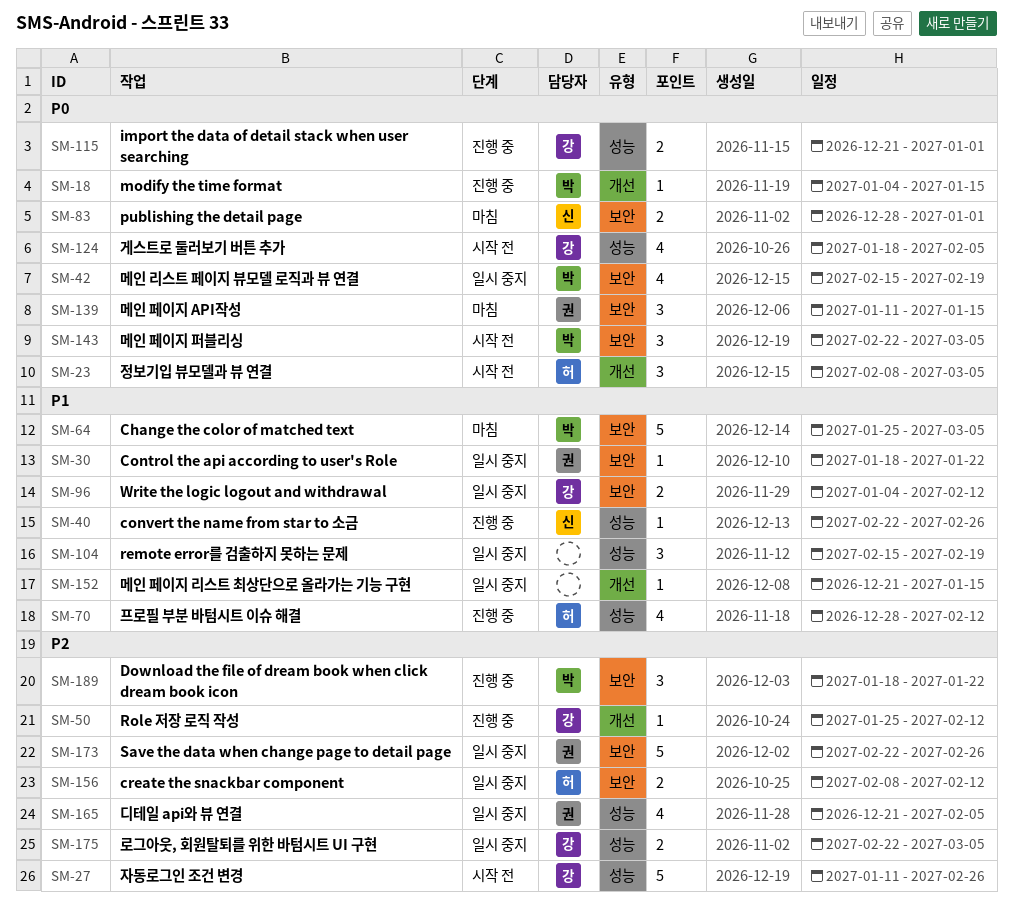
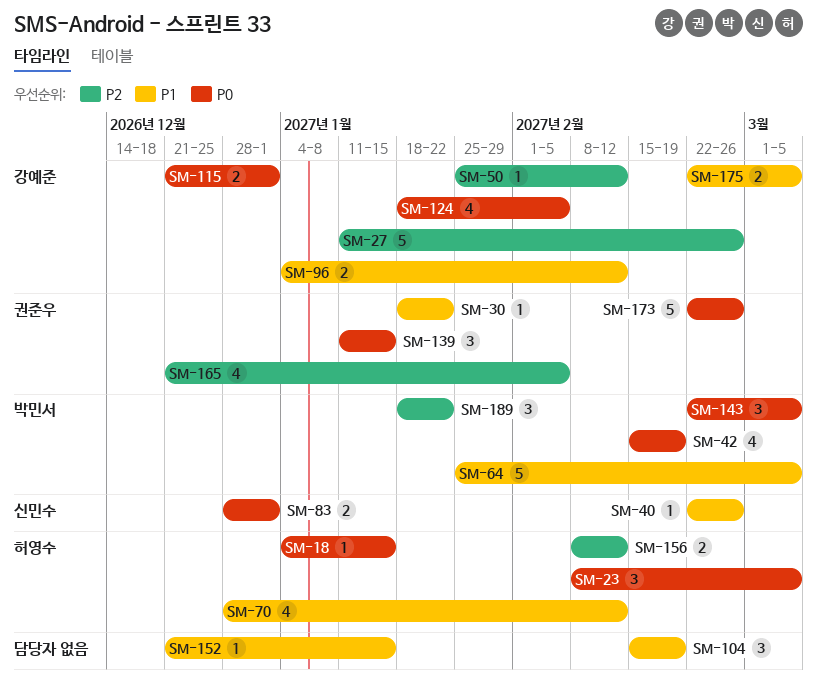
SM-18, owner: 박민서 -> 허영수
SM-173, priority: P2 -> P0
SM-175, priority: P2 -> P1

